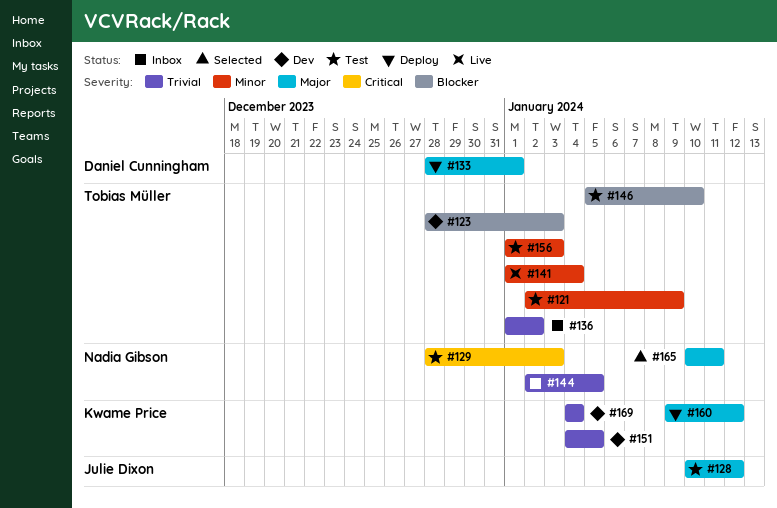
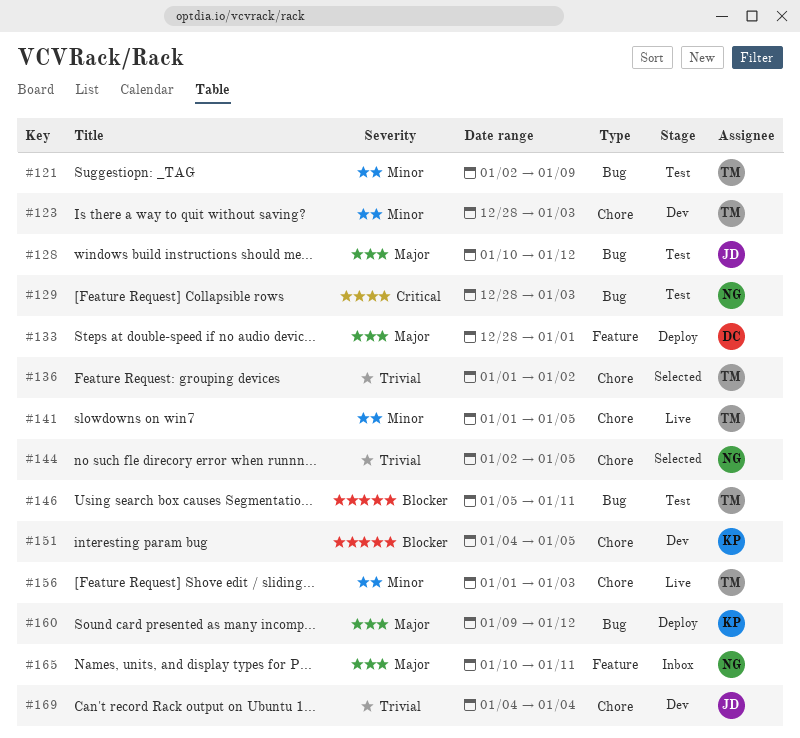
#123, priority: Blocker -> Minor
#136, status: Inbox -> Selected
#141, due: Jan 4 -> Jan 5
#144, status: Inbox -> Selected
#146, due: Jan 10 -> Jan 11
#151, priority: Trivial -> Blocker
#156, status: Test -> Live
#165, status: Selected -> Inbox
#169, owner: Kwame Price -> Julie Dixon

